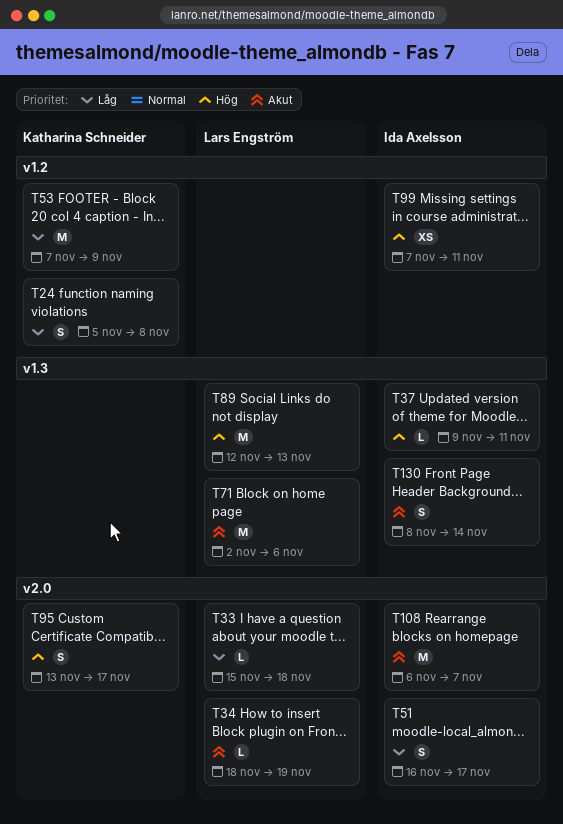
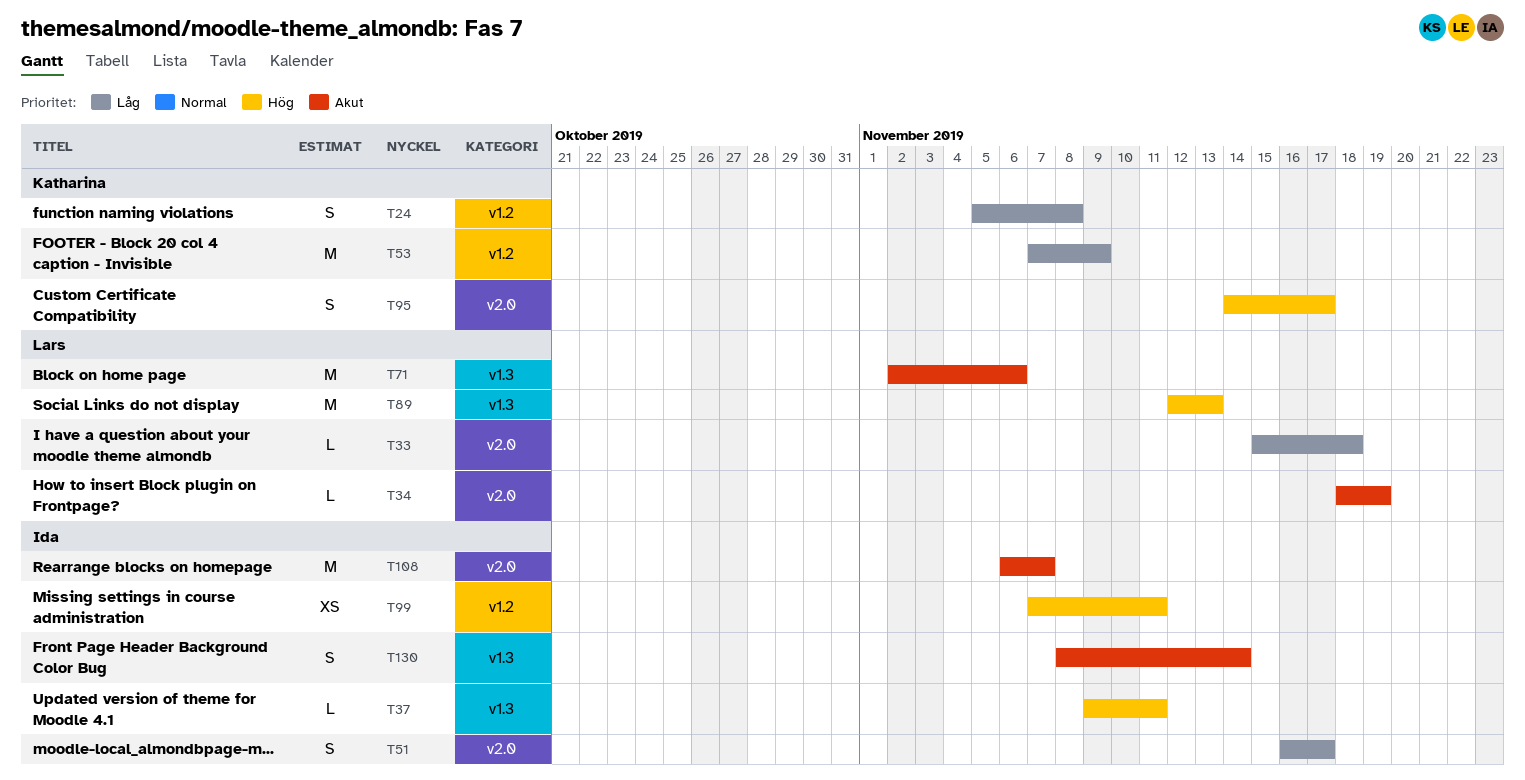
T95, start: Nov 13 -> Nov 14

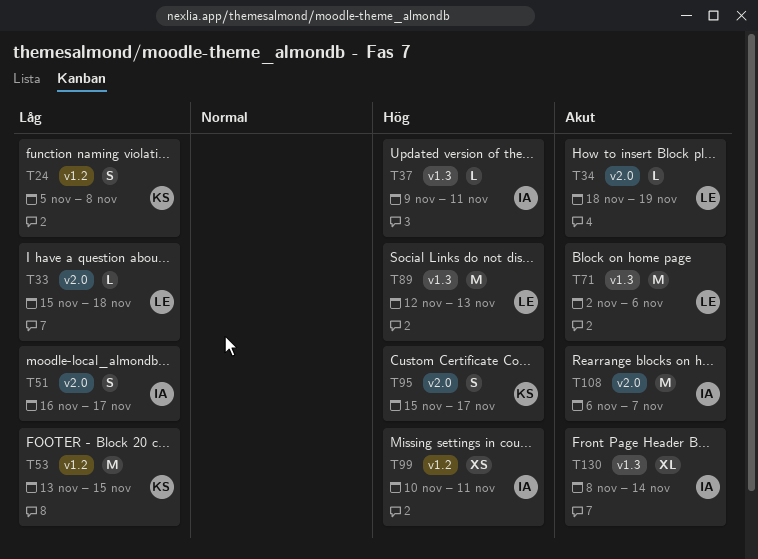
T53, start: Nov 7 -> Nov 13
T53, due: Nov 9 -> Nov 15
T95, start: Nov 14 -> Nov 15
T99, start: Nov 7 -> Nov 10
T130, estimate: S -> XL

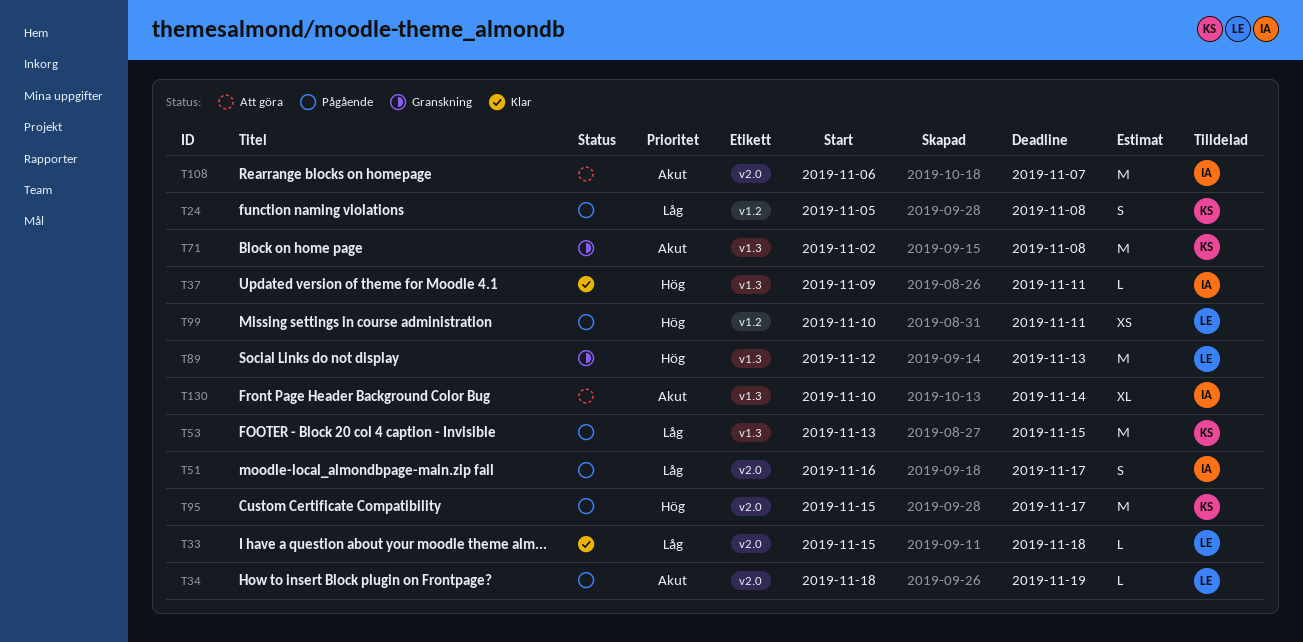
T53, label: v1.2 -> v1.3
T71, owner: LE -> KS
T71, due: Nov 6 -> Nov 8
T95, estimate: S -> M
T99, owner: IA -> LE
T130, start: Nov 8 -> Nov 10

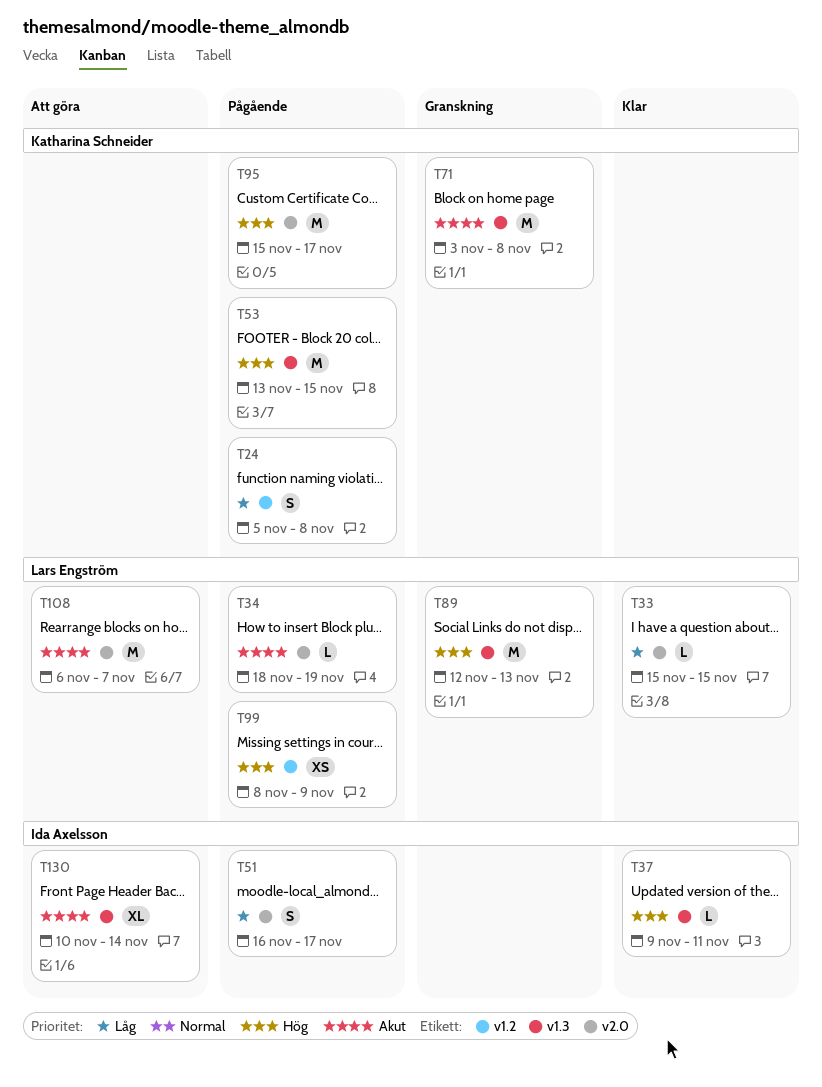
T33, due: Nov 18 -> Nov 15
T53, priority: Låg -> Hög
T71, start: Nov 2 -> Nov 3
T99, start: Nov 10 -> Nov 8
T99, due: Nov 11 -> Nov 9
T108, owner: Ida Axelsson -> Lars Engström

